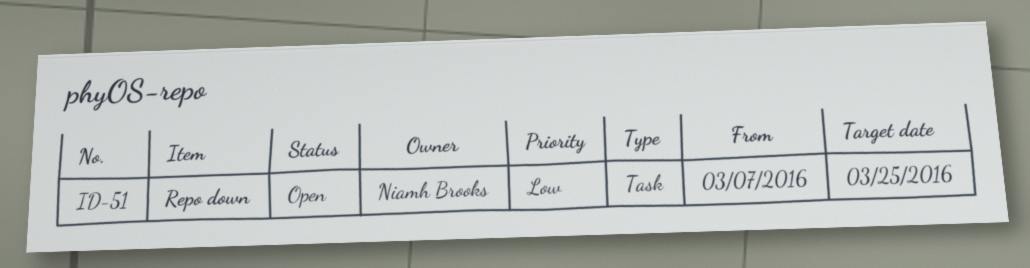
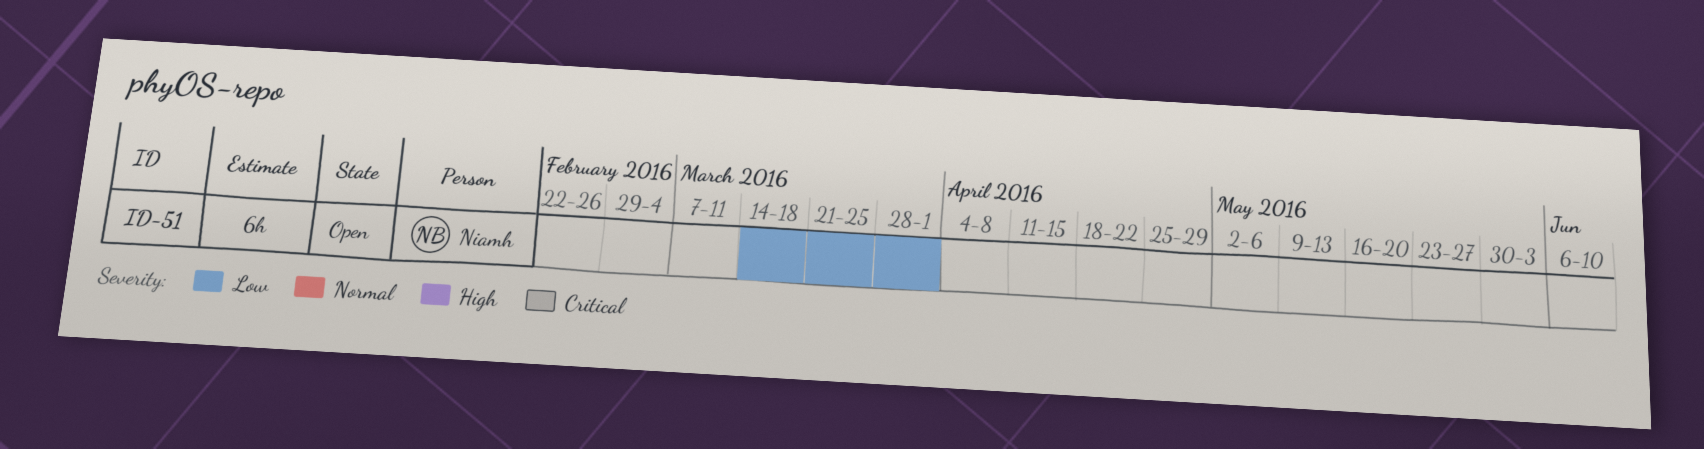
ID-51, start: Mar 7 -> Mar 14
ID-51, due: Mar 25 -> Apr 1

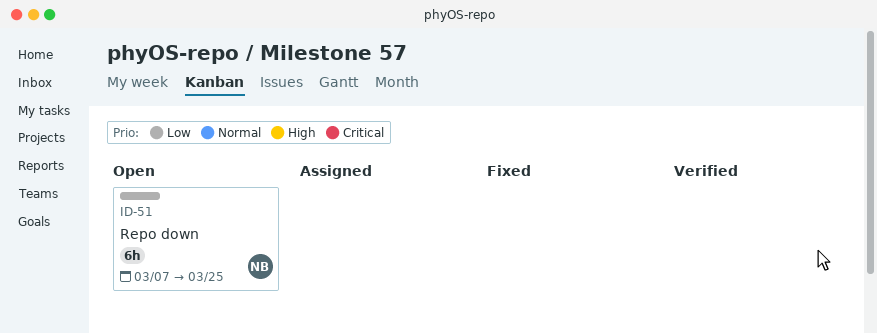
ID-51, start: Mar 14 -> Mar 7
ID-51, due: Apr 1 -> Mar 25

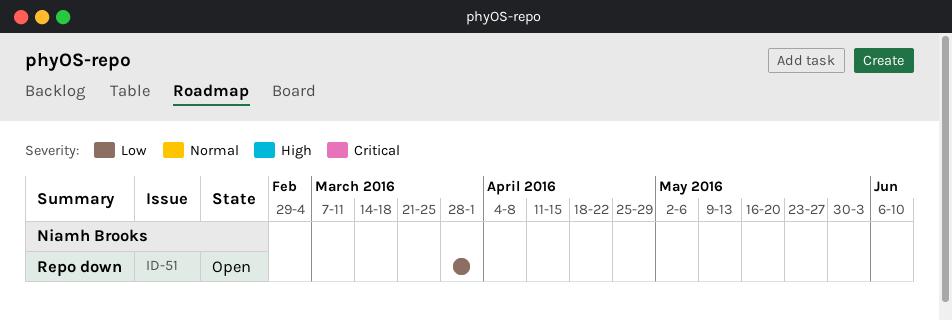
ID-51, start: Mar 7 -> Mar 28
ID-51, due: Mar 25 -> Apr 1

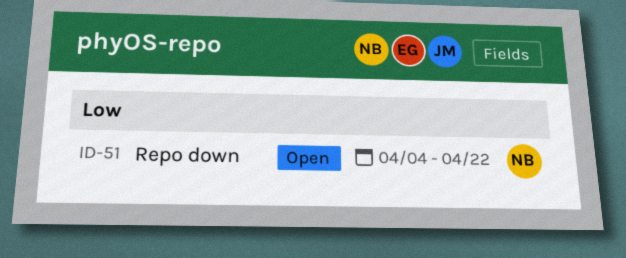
ID-51, start: Mar 28 -> Apr 4
ID-51, due: Apr 1 -> Apr 22

